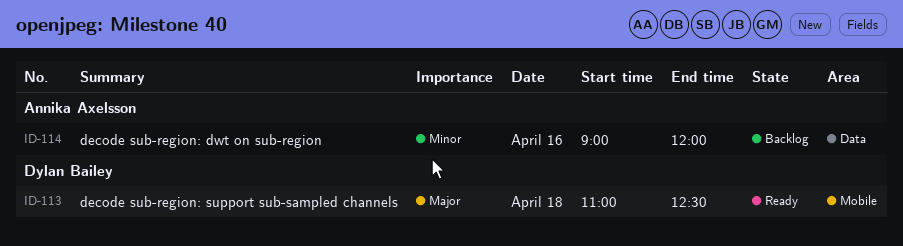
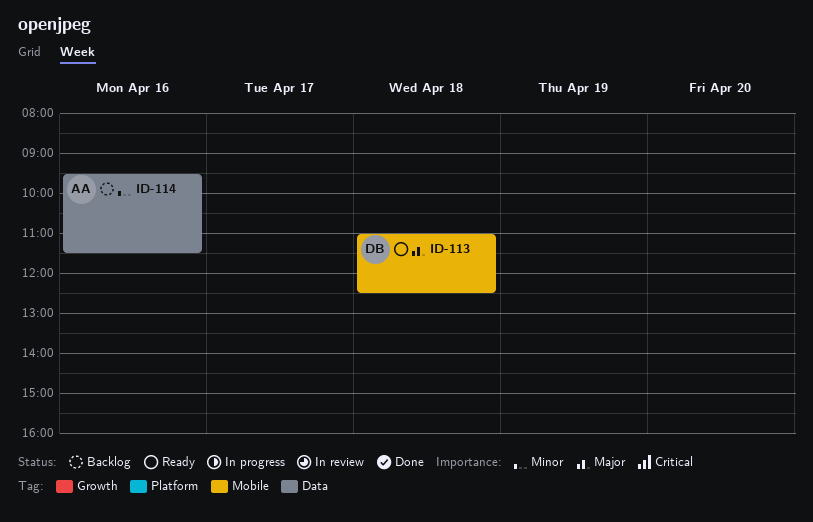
ID-114, begins: 09:00 -> 09:30
ID-114, ends: 12:00 -> 11:30

